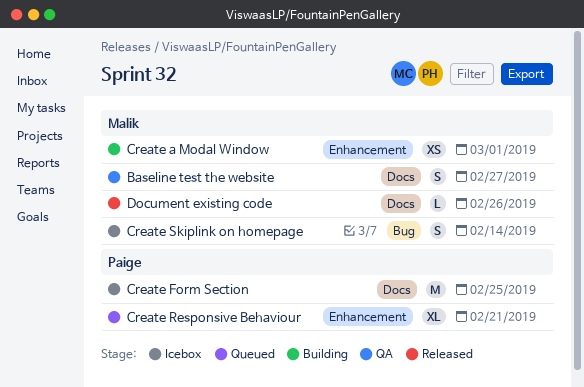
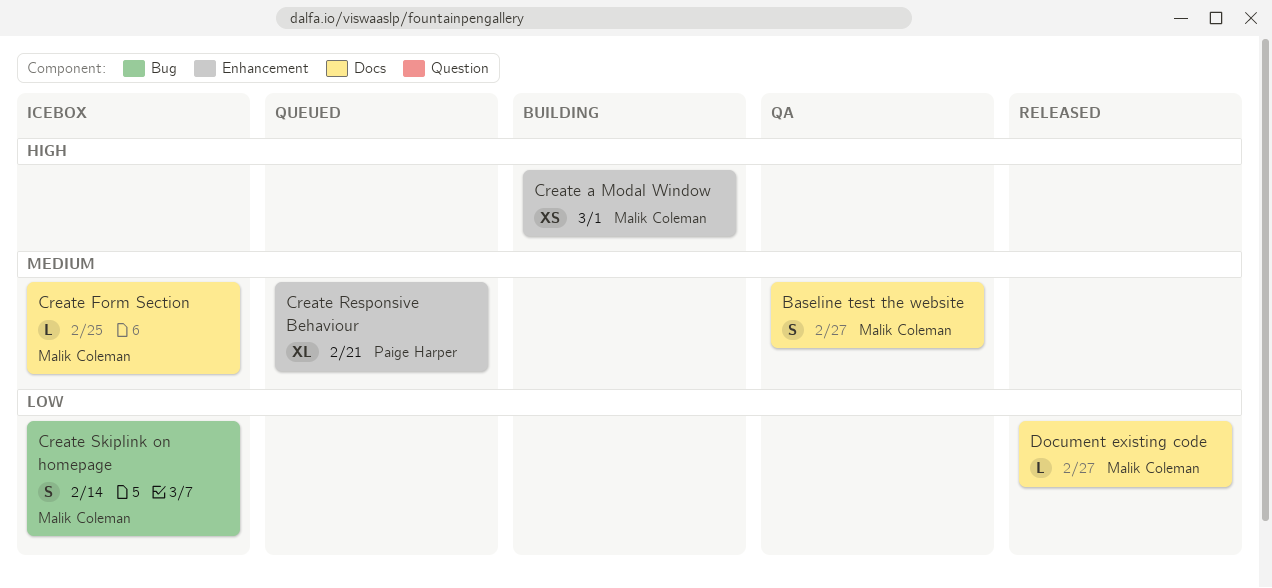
Create Form Section, owner: Paige Harper -> Malik Coleman
Create Form Section, estimate: M -> L
Document existing code, due: Feb 26 -> Feb 27

